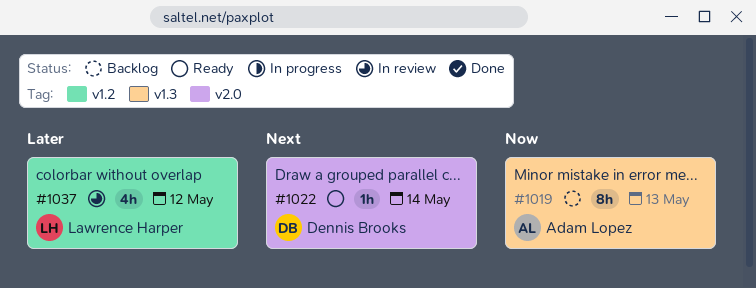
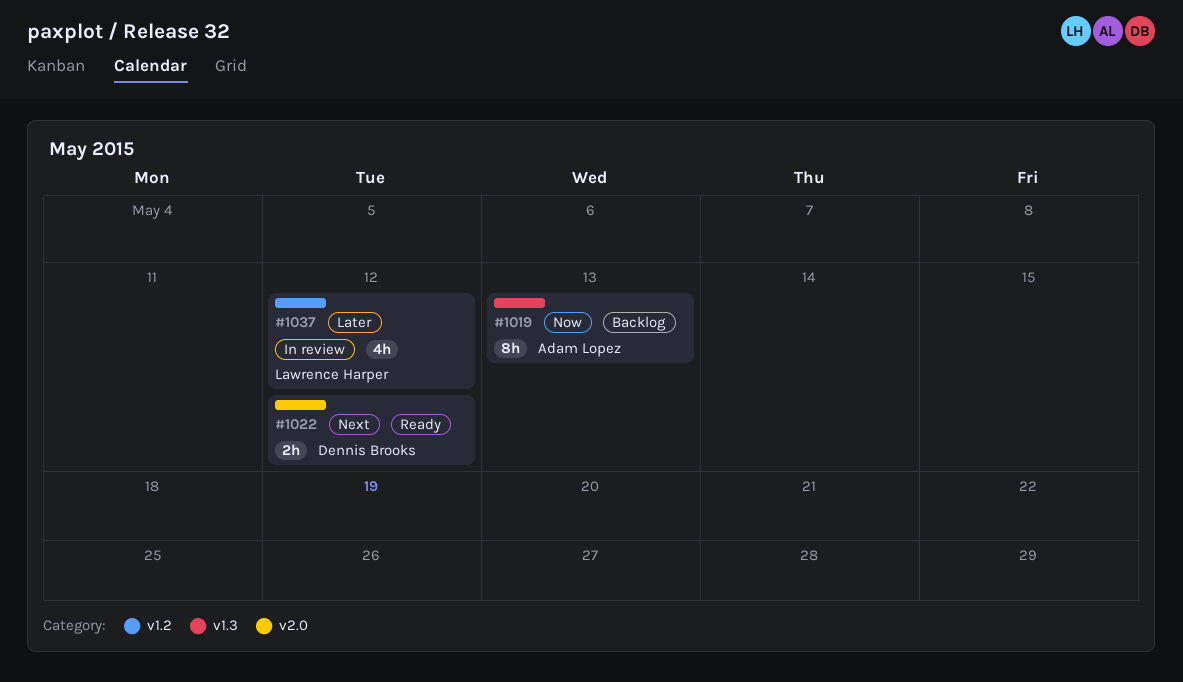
#1022, estimate: 1h -> 2h
#1022, due: May 14 -> May 12

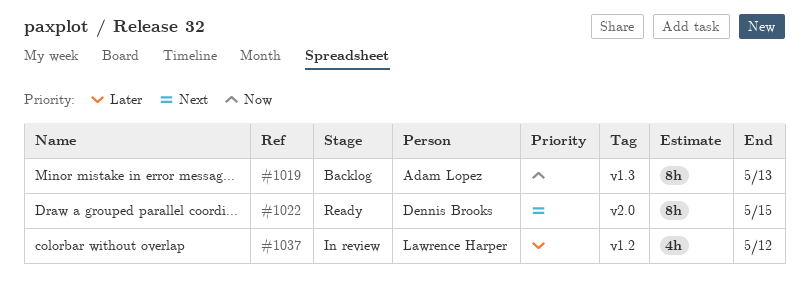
#1022, estimate: 2h -> 8h
#1022, due: May 12 -> May 15

